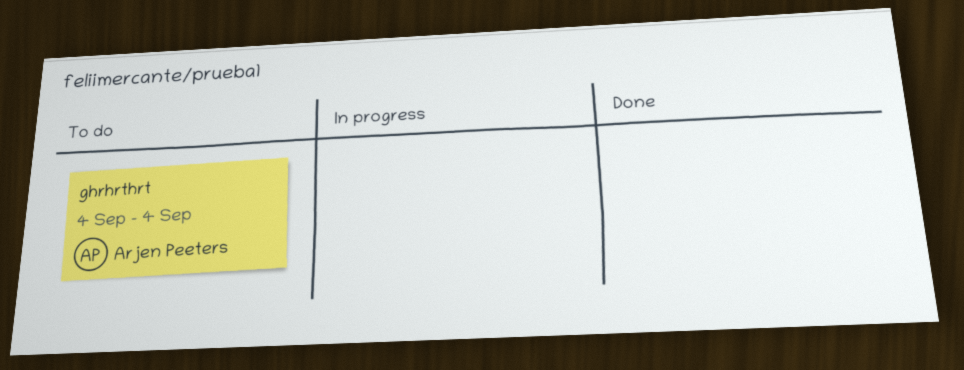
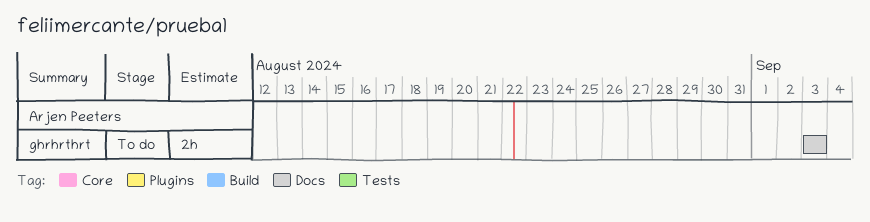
ghrhrthrt, start: Sep 4 -> Sep 3
ghrhrthrt, due: Sep 4 -> Sep 3

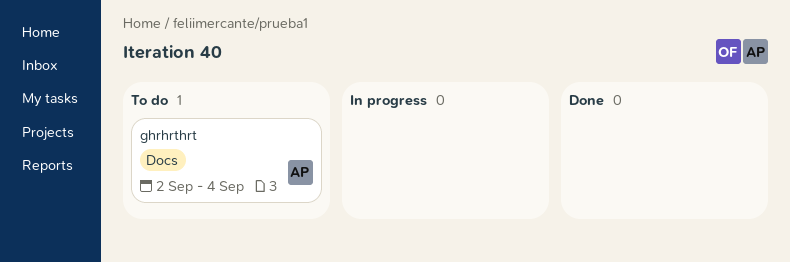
ghrhrthrt, start: Sep 3 -> Sep 2
ghrhrthrt, due: Sep 3 -> Sep 4

